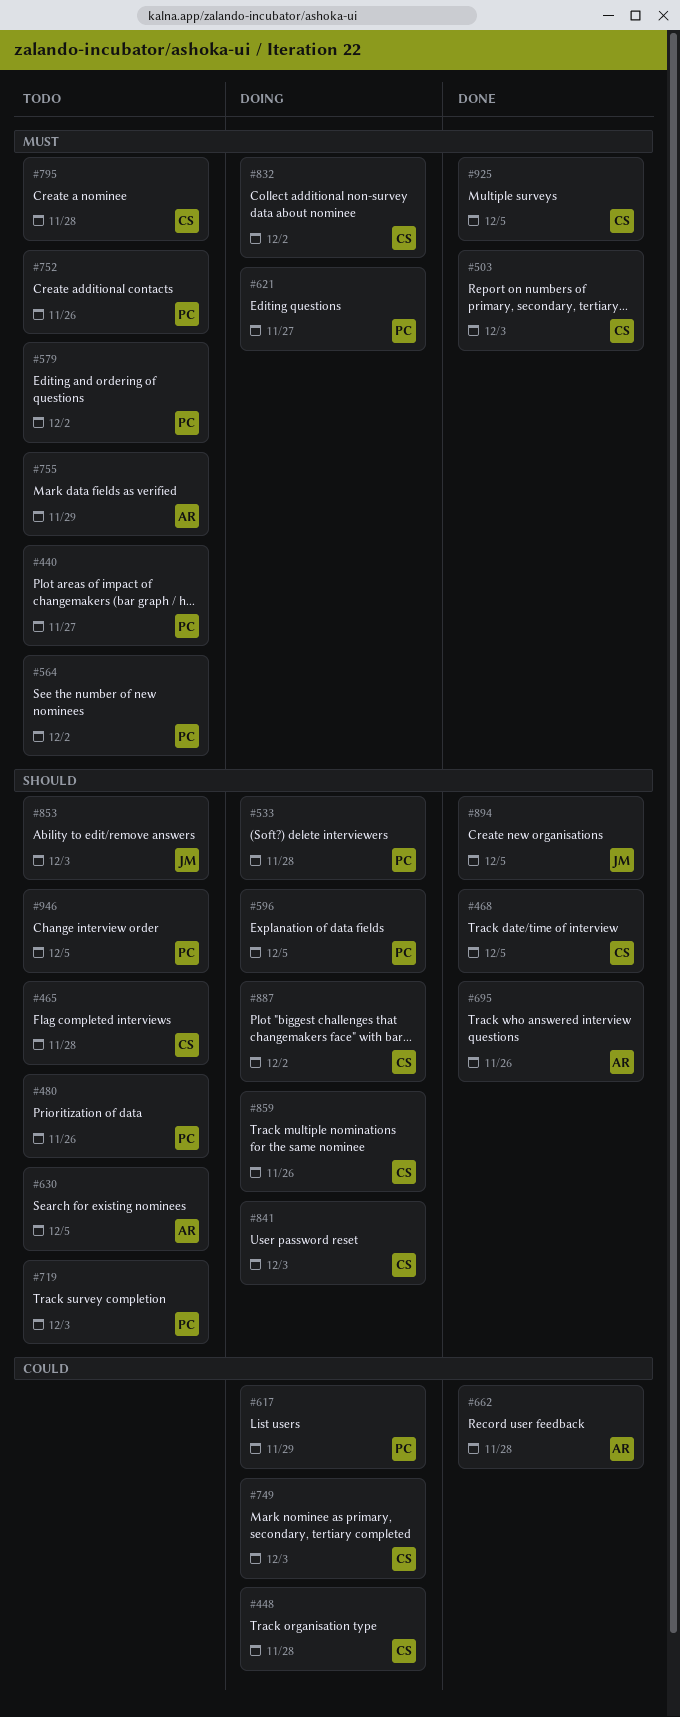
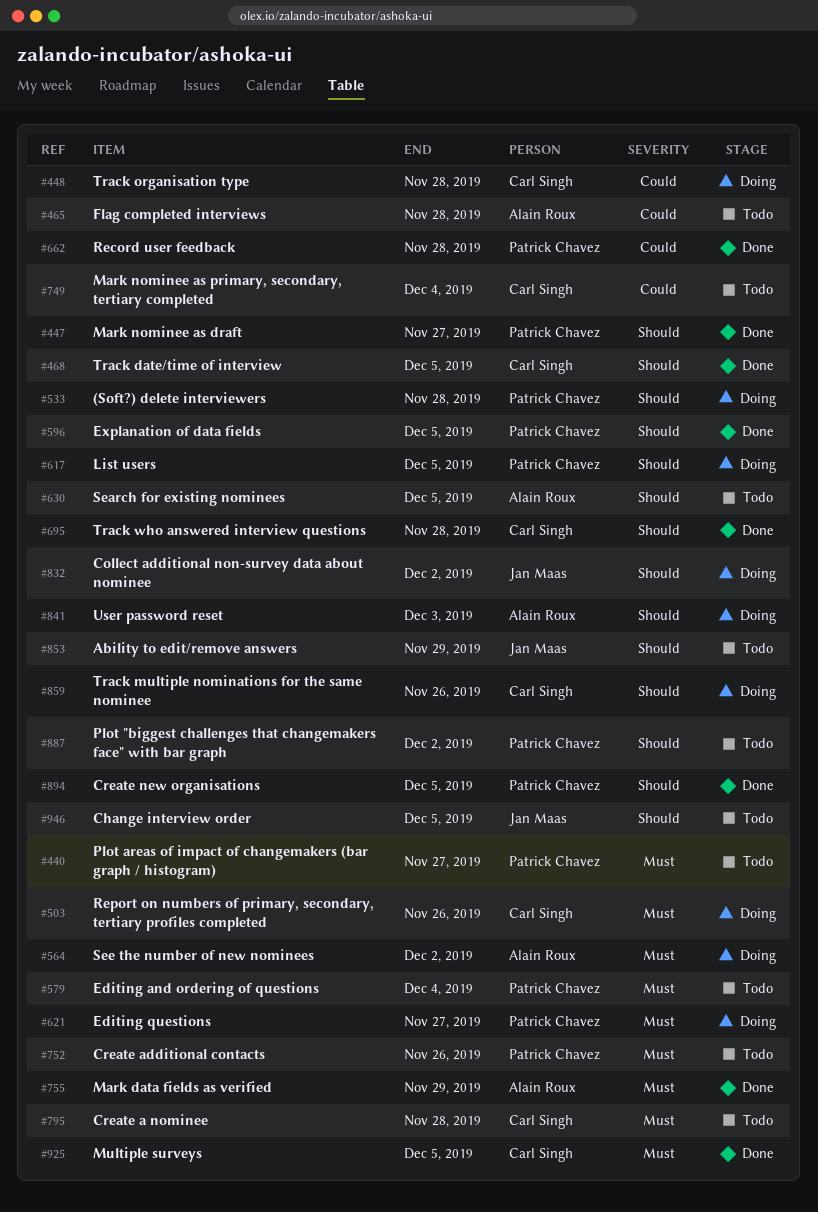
#447: none -> present
#465, owner: Carl Singh -> Alain Roux
#465, priority: Should -> Could
#480: present -> none
#503, status: Done -> Doing
#503, due: Dec 3 -> Nov 26
#564, status: Todo -> Doing
#564, owner: Patrick Chavez -> Alain Roux
#579, due: Dec 2 -> Dec 4
#596, status: Doing -> Done
#617, priority: Could -> Should
#617, due: Nov 29 -> Dec 5
#662, owner: Alain Roux -> Patrick Chavez
#695, owner: Alain Roux -> Carl Singh
#695, due: Nov 26 -> Nov 28
#719: present -> none
#749, status: Doing -> Todo
#749, due: Dec 3 -> Dec 4
#755, status: Todo -> Done
#832, owner: Carl Singh -> Jan Maas
#832, priority: Must -> Should
#841, owner: Carl Singh -> Alain Roux
#853, due: Dec 3 -> Nov 29
#887, status: Doing -> Todo
#887, owner: Carl Singh -> Patrick Chavez
#894, owner: Jan Maas -> Patrick Chavez
#946, owner: Patrick Chavez -> Jan Maas

